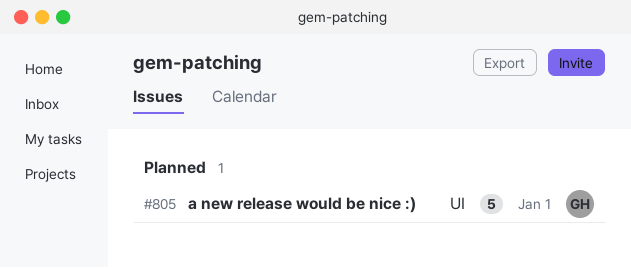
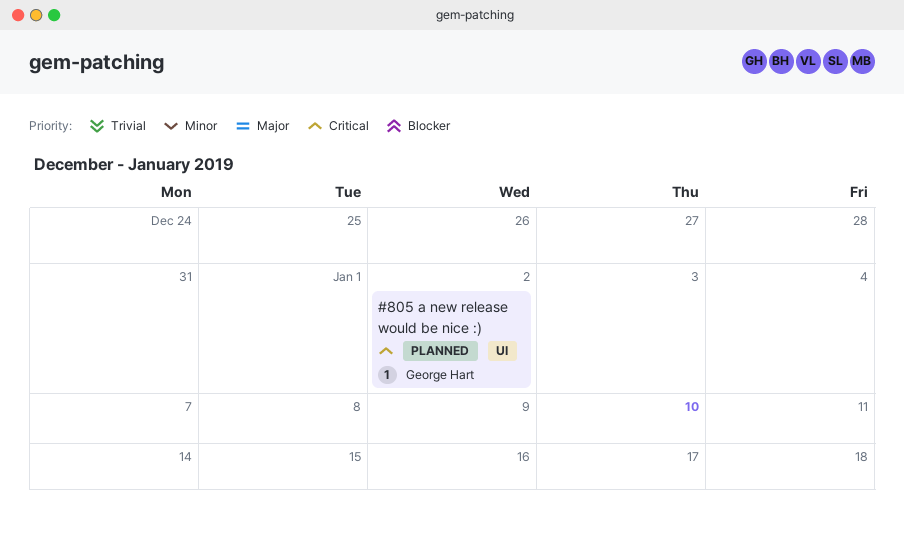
#805, estimate: 5 -> 1
#805, due: Jan 1 -> Jan 2

